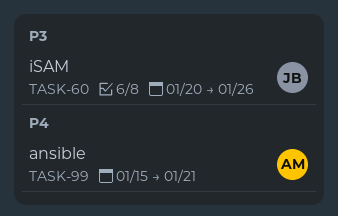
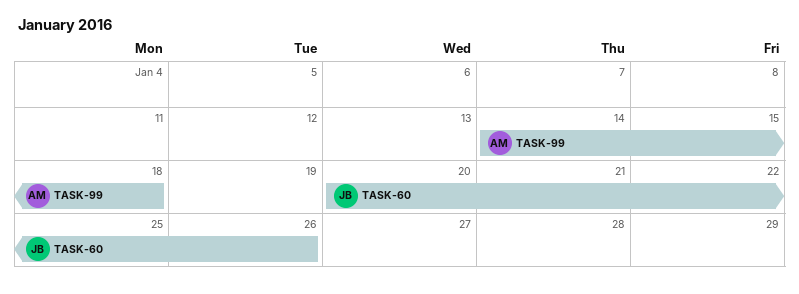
TASK-99, start: Jan 15 -> Jan 14
TASK-99, due: Jan 21 -> Jan 18

